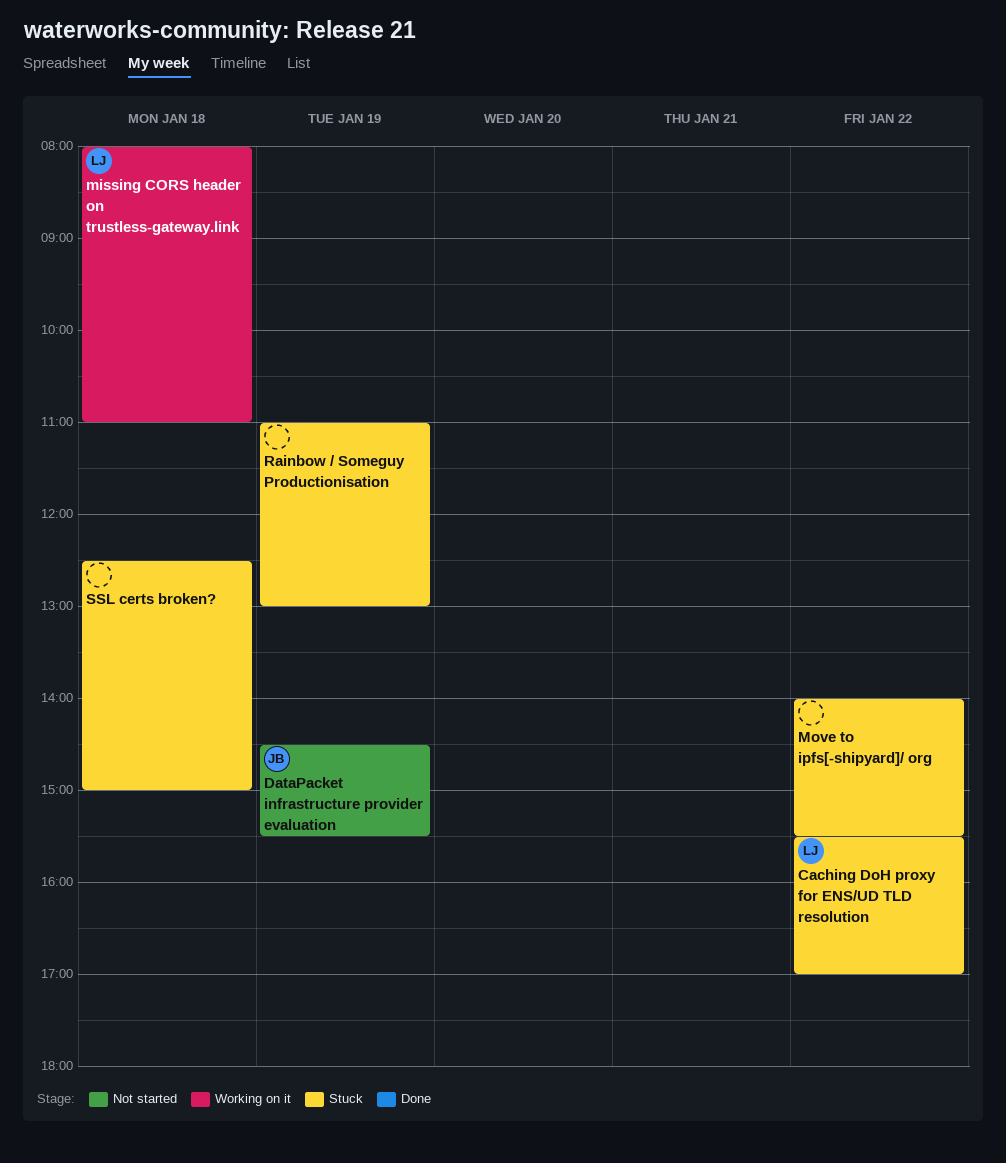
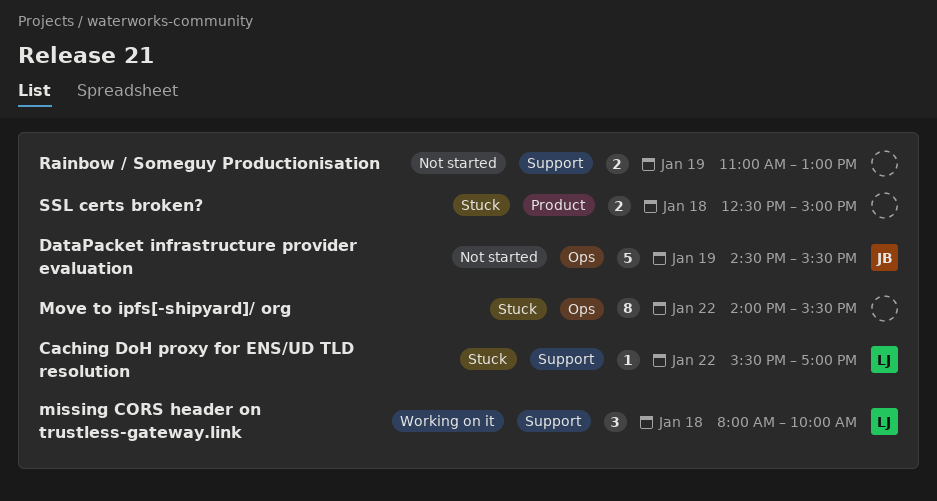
missing CORS header on trustless-gateway.link, ends: 11:00 -> 10:00
Rainbow / Someguy Productionisation, status: Stuck -> Not started

